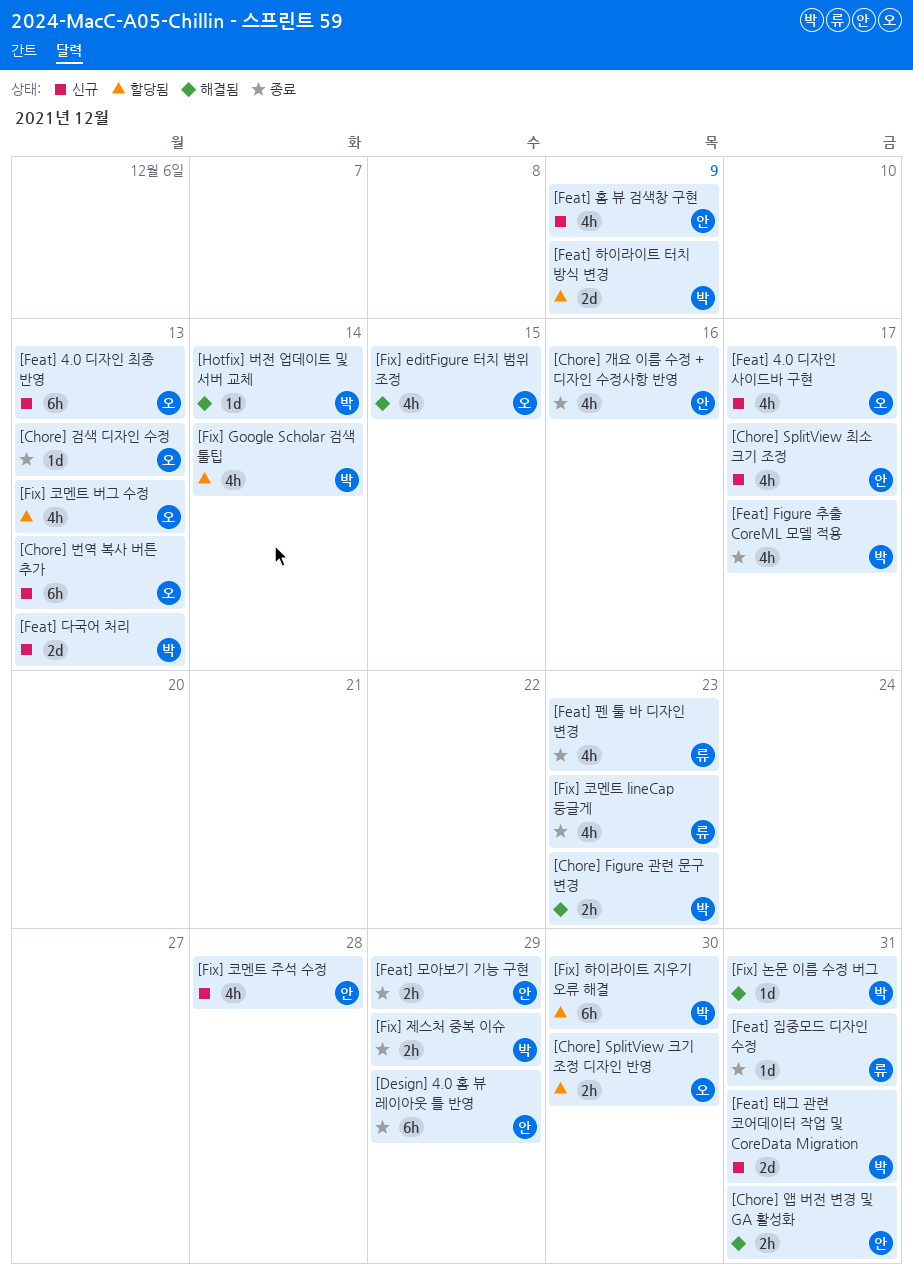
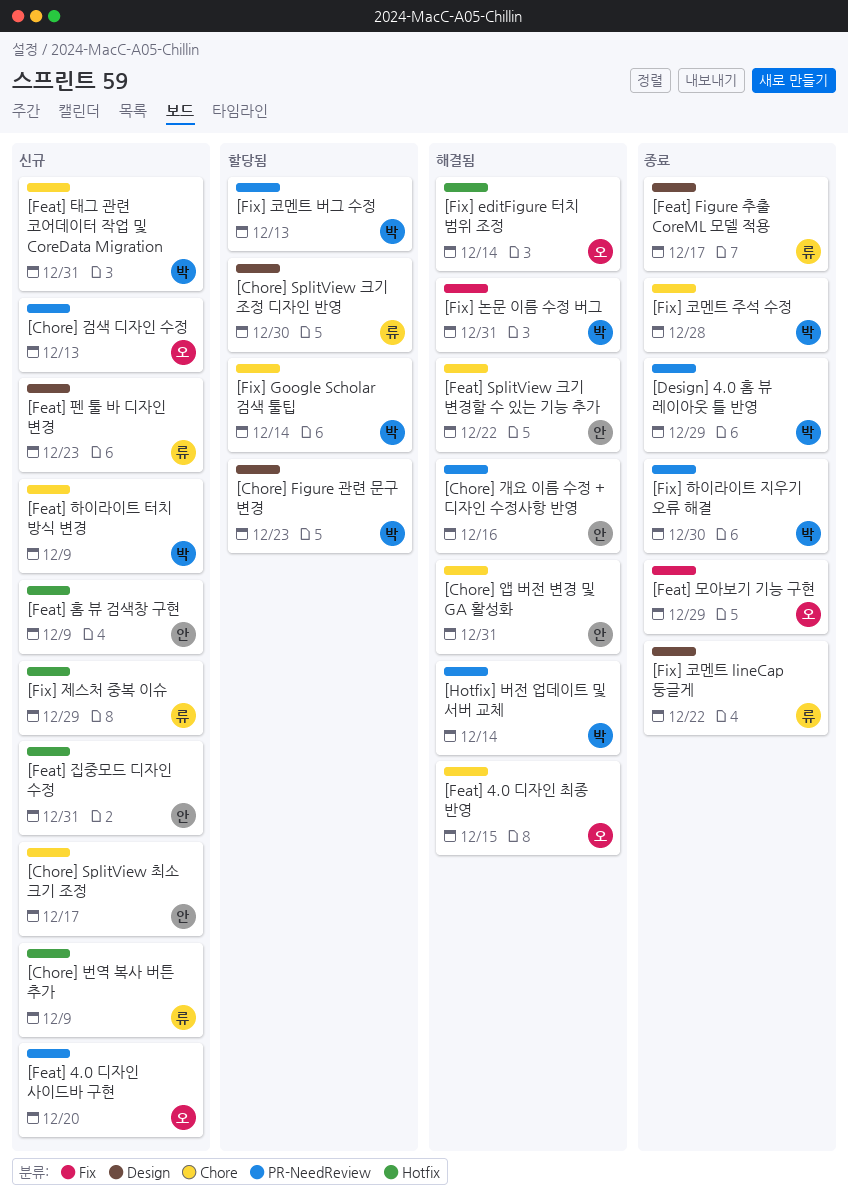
[Chore] Figure 관련 문구 변경, status: 해결됨 -> 할당됨
[Chore] SplitView 크기 조정 디자인 반영, owner: 오 -> 류
[Chore] 개요 이름 수정 + 디자인 수정사항 반영, status: 종료 -> 해결됨
[Chore] 검색 디자인 수정, status: 종료 -> 신규
[Chore] 번역 복사 버튼 추가, owner: 오 -> 류
[Chore] 번역 복사 버튼 추가, due: Dec 13 -> Dec 9
[Design] 4.0 홈 뷰 레이아웃 틀 반영, owner: 안 -> 박
[Feat] 4.0 디자인 사이드바 구현, due: Dec 17 -> Dec 20
[Feat] 4.0 디자인 최종 반영, status: 신규 -> 해결됨
[Feat] 4.0 디자인 최종 반영, due: Dec 13 -> Dec 15
[Feat] Figure 추출 CoreML 모델 적용, owner: 박 -> 류
[Feat] SplitView 크기 변경할 수 있는 기능 추가: none -> present
[Feat] 다국어 처리: present -> none
[Feat] 모아보기 기능 구현, owner: 안 -> 오
[Feat] 집중모드 디자인 수정, status: 종료 -> 신규
[Feat] 집중모드 디자인 수정, owner: 류 -> 안
[Feat] 펜 툴 바 디자인 변경, status: 종료 -> 신규
[Feat] 하이라이트 터치 방식 변경, status: 할당됨 -> 신규
[Fix] editFigure 터치 범위 조정, due: Dec 15 -> Dec 14
[Fix] 제스처 중복 이슈, status: 종료 -> 신규
[Fix] 제스처 중복 이슈, owner: 박 -> 류
[Fix] 코멘트 lineCap 둥글게, due: Dec 23 -> Dec 22
[Fix] 코멘트 버그 수정, owner: 오 -> 박
[Fix] 코멘트 주석 수정, status: 신규 -> 종료
[Fix] 코멘트 주석 수정, owner: 안 -> 박
[Fix] 하이라이트 지우기 오류 해결, status: 할당됨 -> 종료

